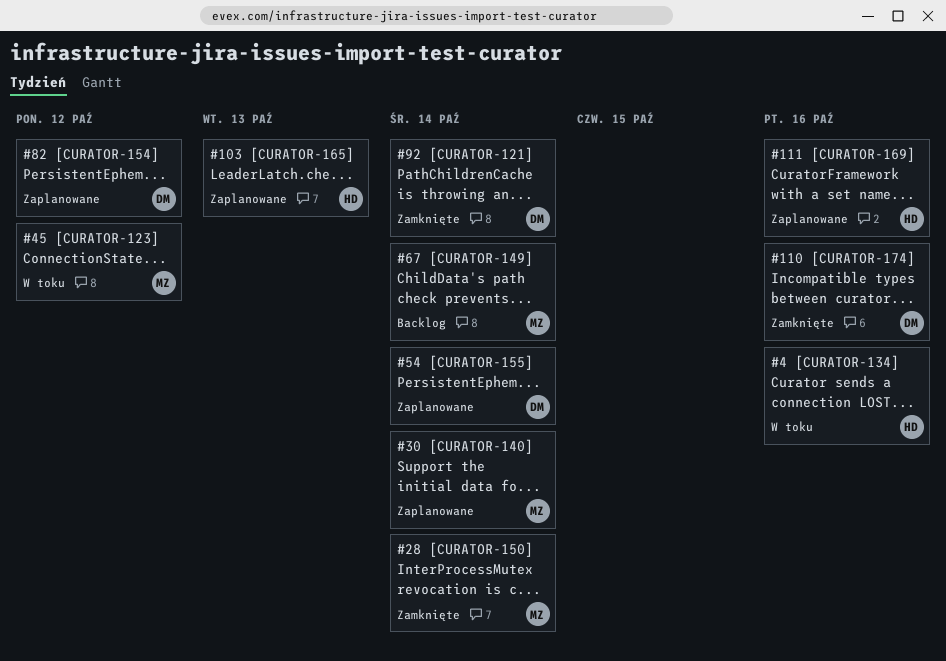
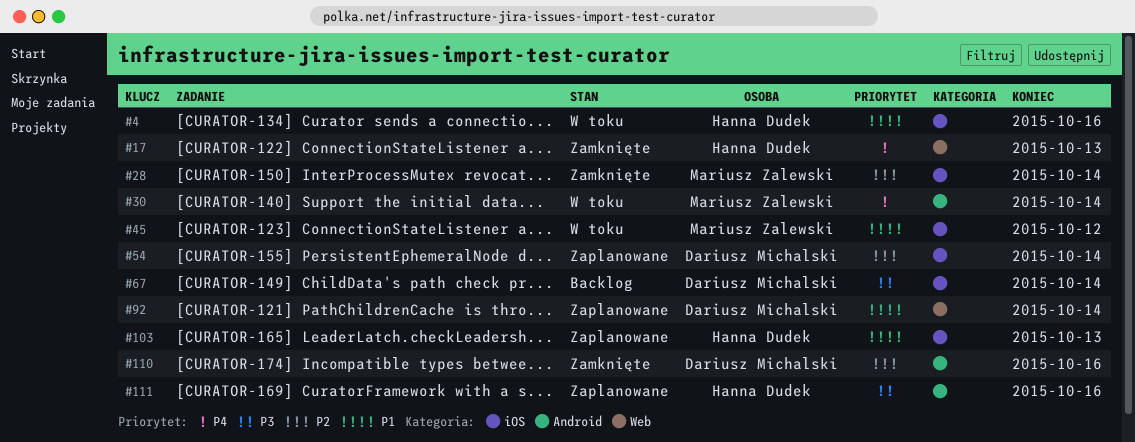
#17: none -> present
#30, status: Zaplanowane -> W toku
#67, owner: Mariusz Zalewski -> Dariusz Michalski
#82: present -> none
#92, status: Zamknięte -> Zaplanowane

